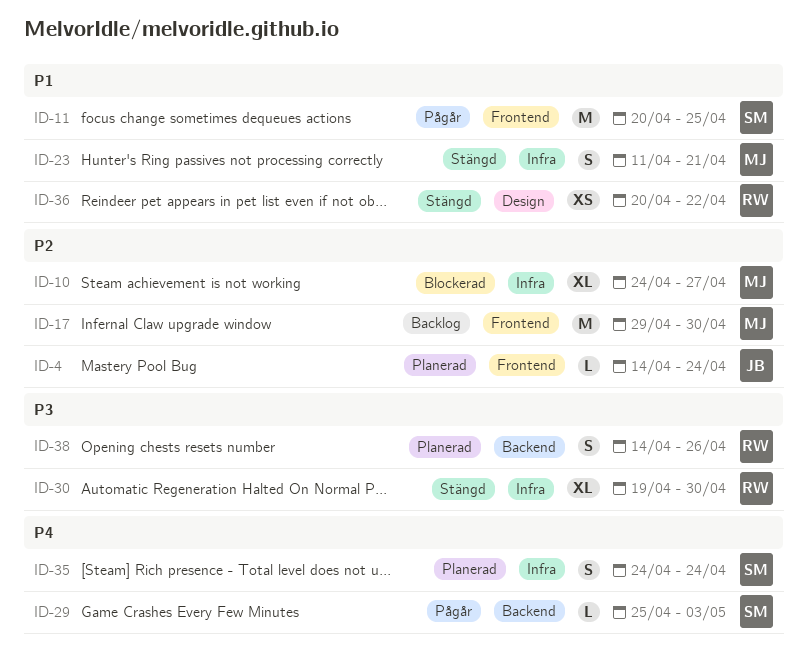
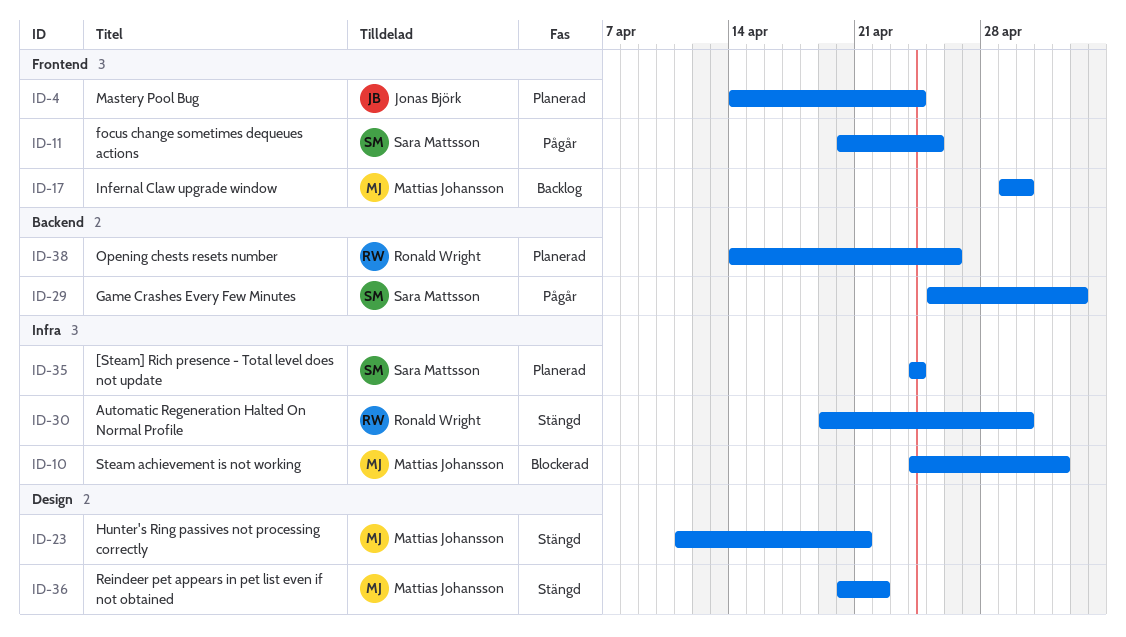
ID-10, due: Apr 27 -> May 2
ID-23, label: Infra -> Design
ID-36, owner: Ronald Wright -> Mattias Johansson

